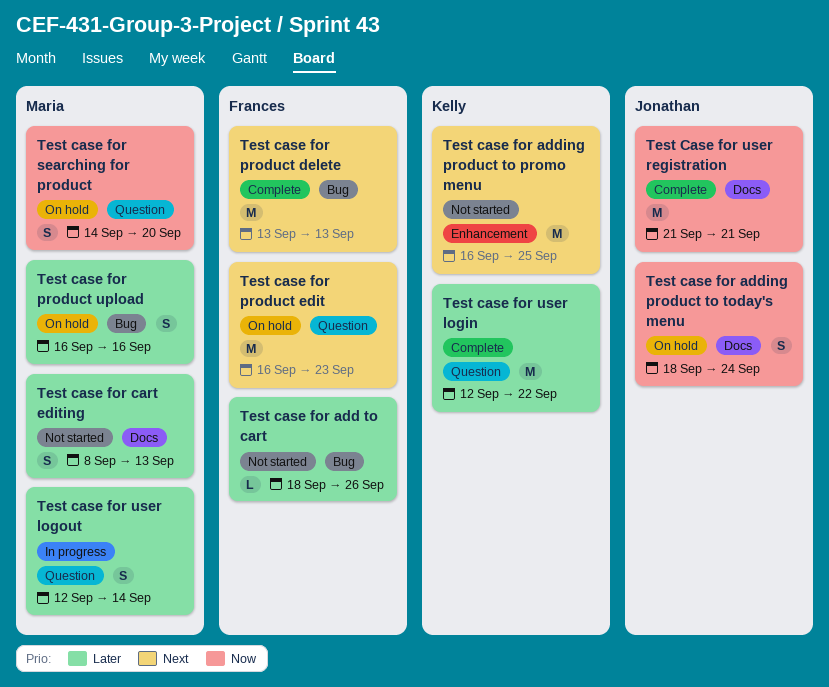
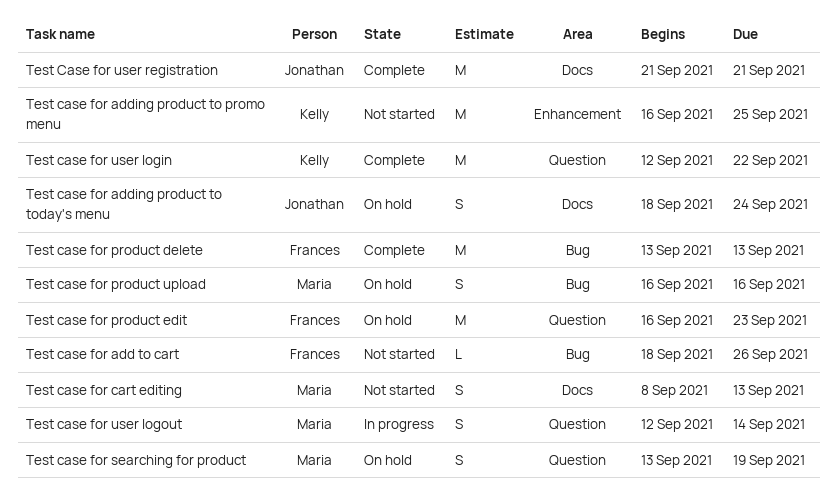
Test case for searching for product, start: Sep 14 -> Sep 13
Test case for searching for product, due: Sep 20 -> Sep 19

